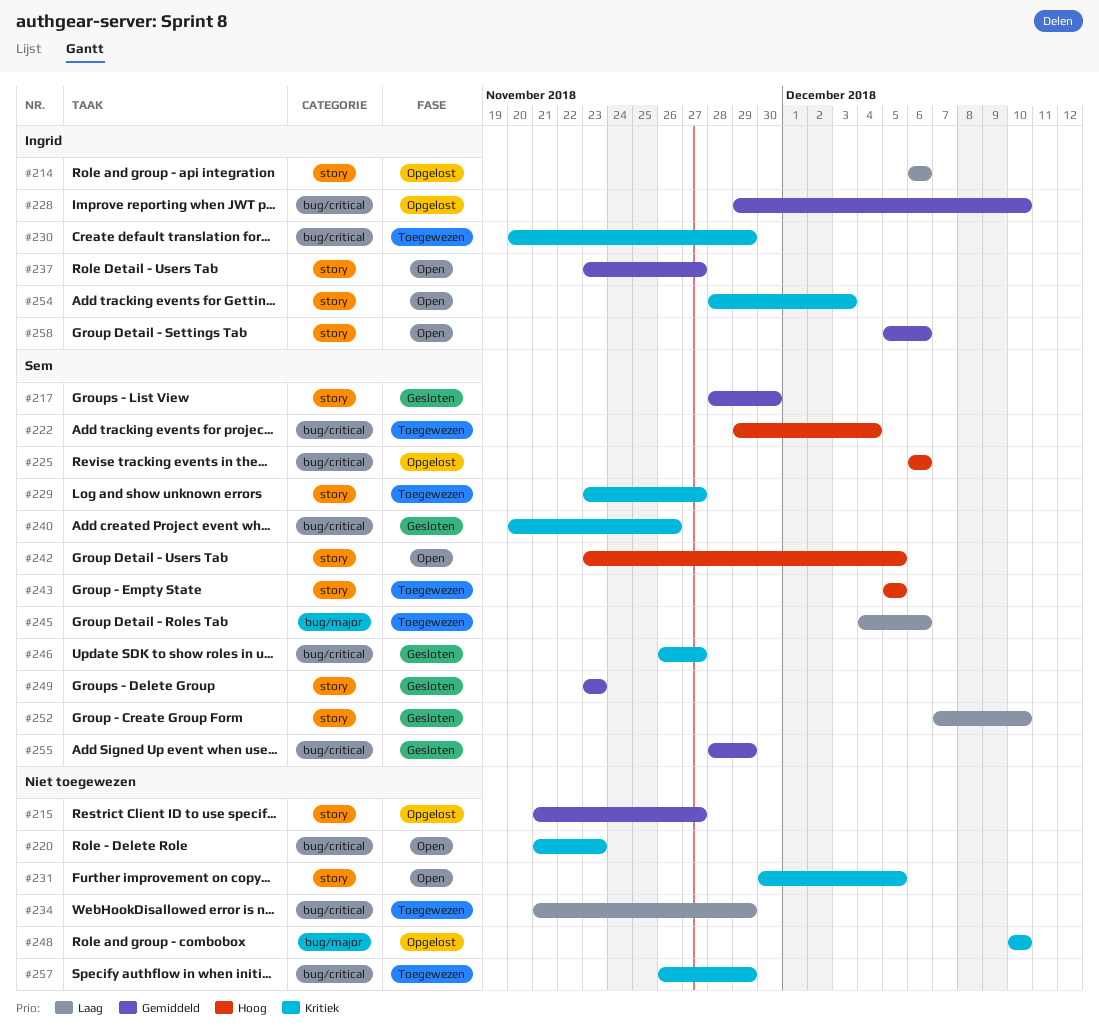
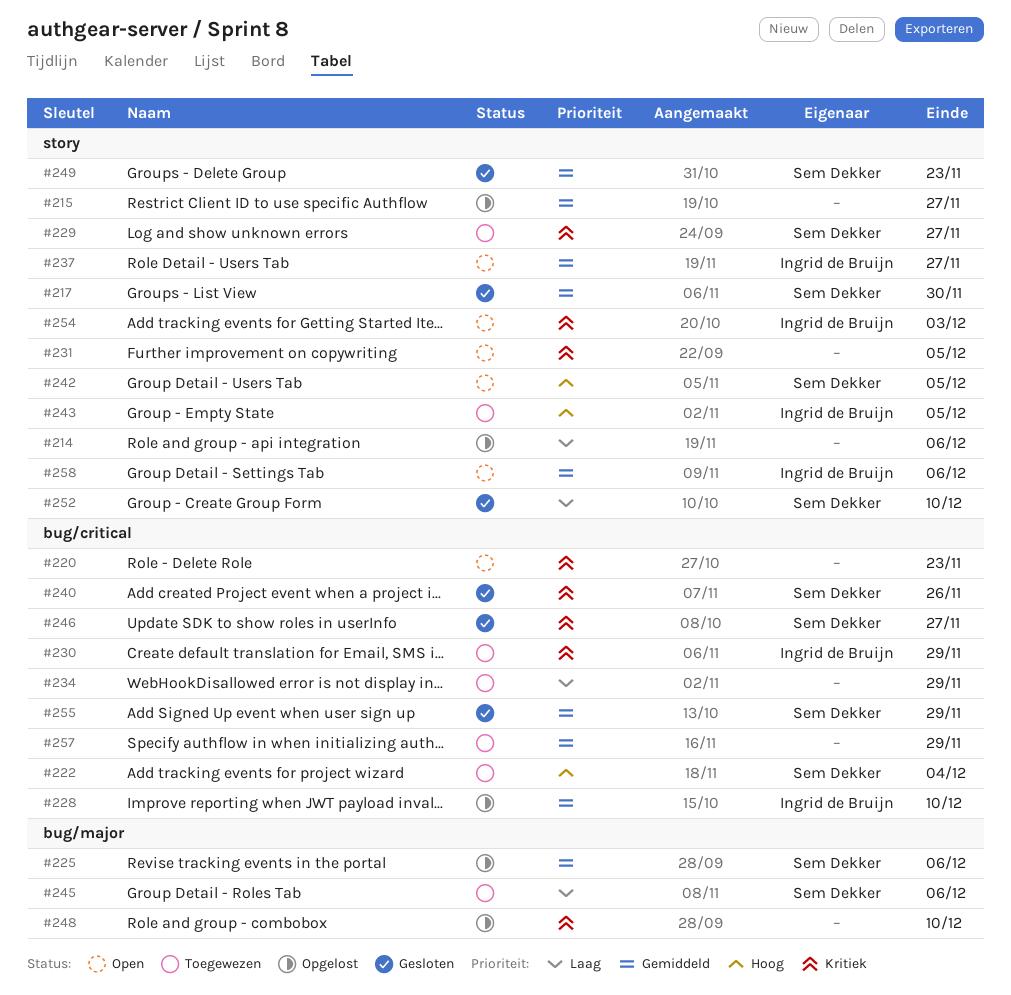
#214, owner: Ingrid de Bruijn -> none
#225, priority: Hoog -> Gemiddeld
#225, label: bug/critical -> bug/major
#243, owner: Sem Dekker -> Ingrid de Bruijn
#257, priority: Kritiek -> Gemiddeld

